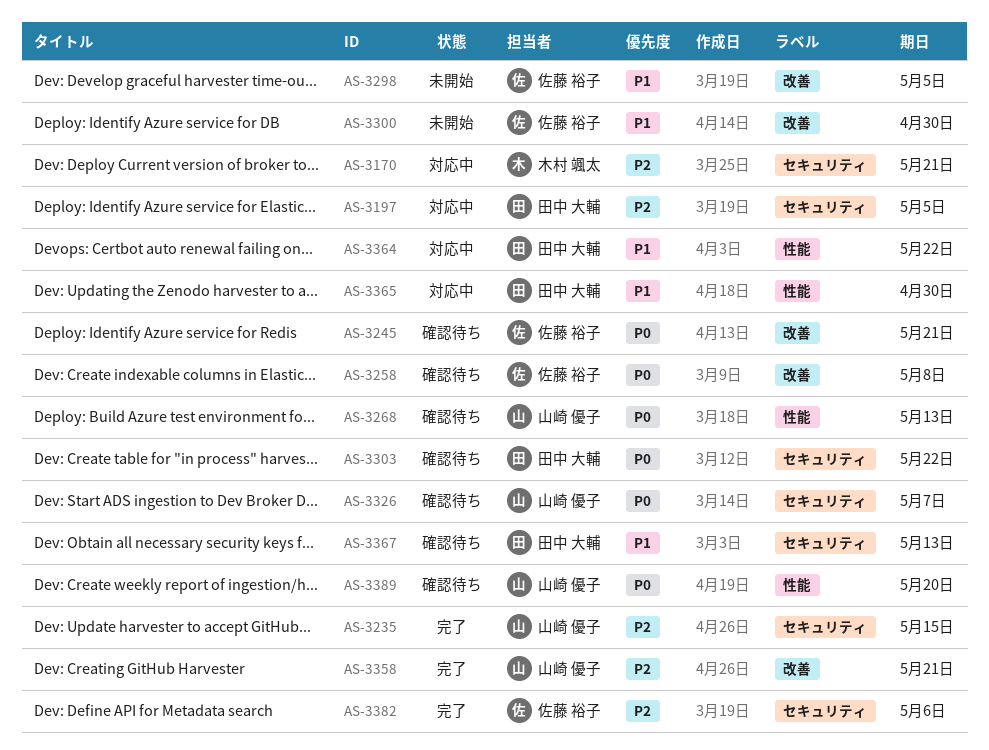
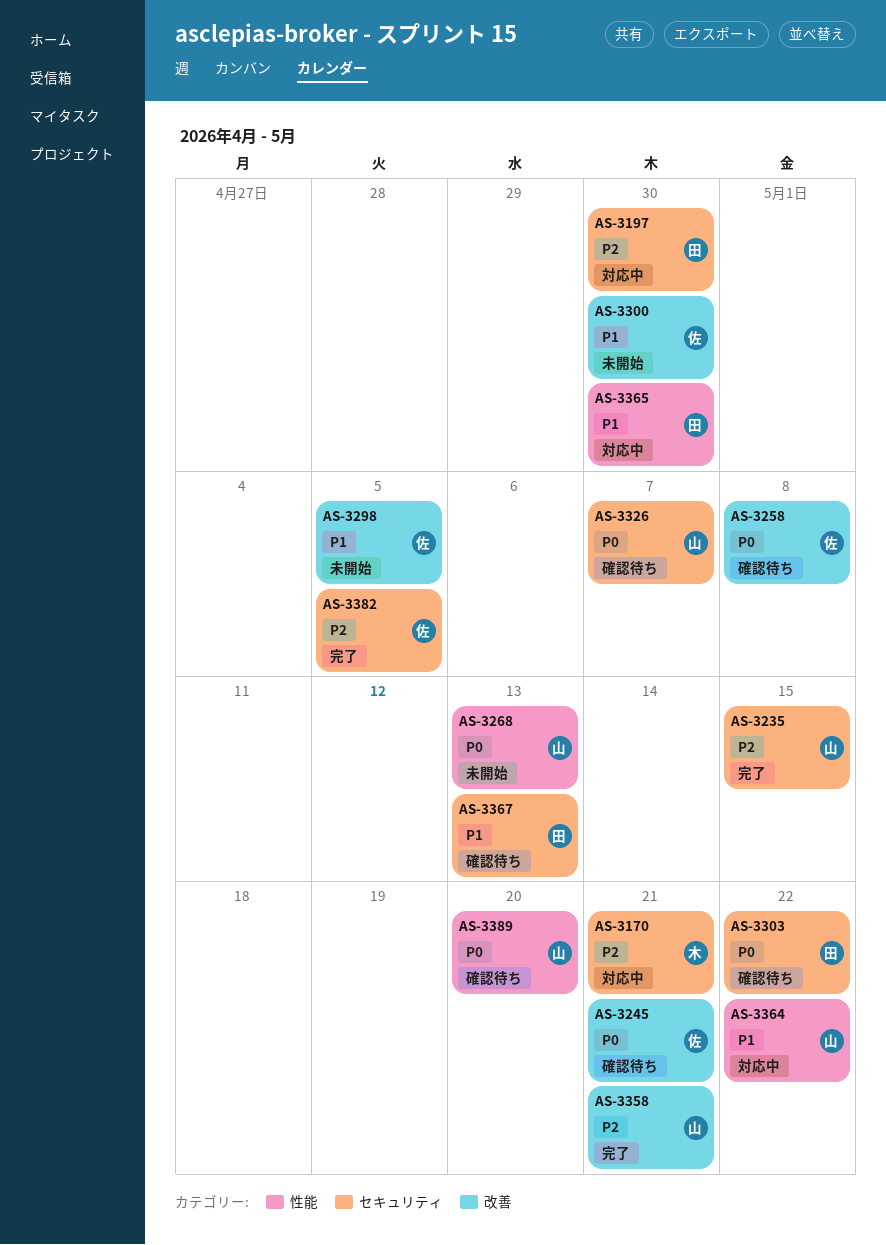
AS-3197, due: May 5 -> Apr 30
AS-3268, status: 確認待ち -> 未開始
AS-3364, owner: 田中 大輔 -> 山崎 優子
AS-3382, due: May 6 -> May 5

